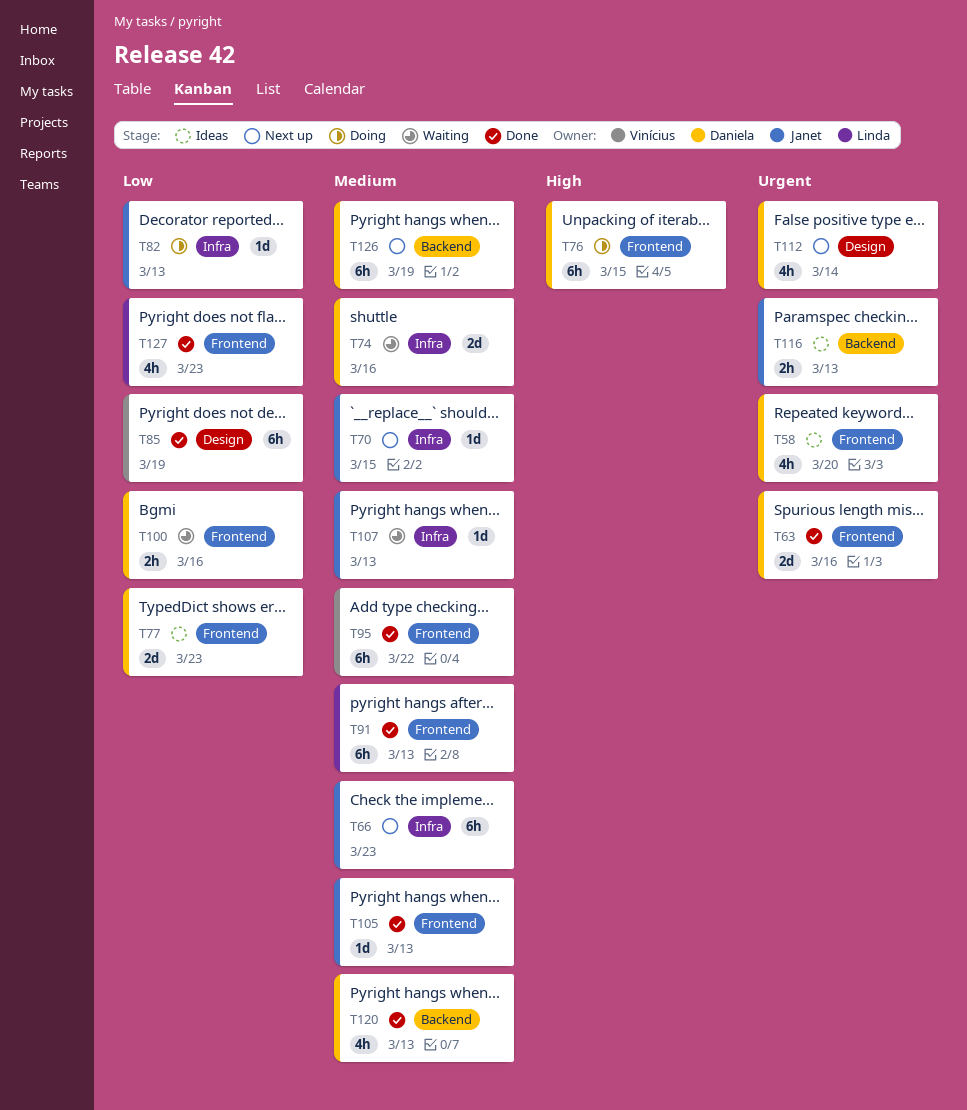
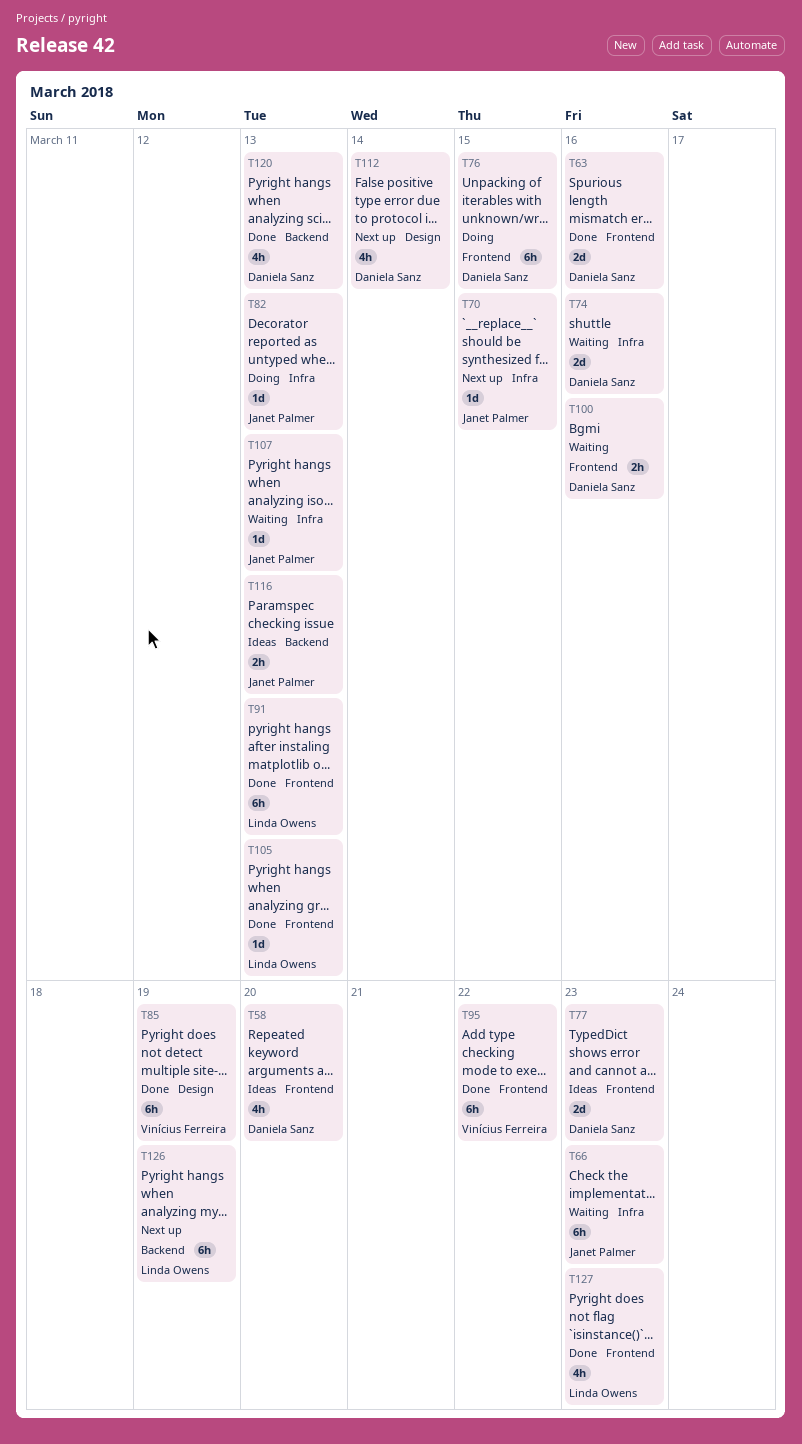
T66, status: Next up -> Waiting
T105, owner: Janet Palmer -> Linda Owens
T126, owner: Daniela Sanz -> Linda Owens

